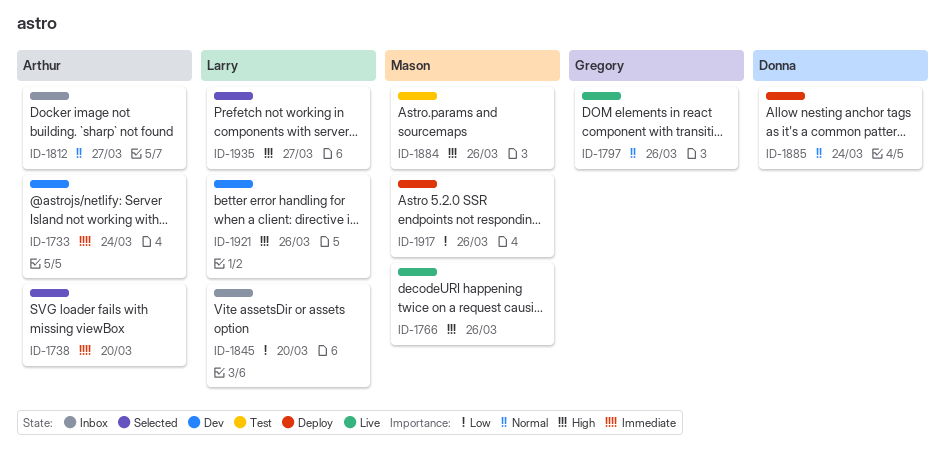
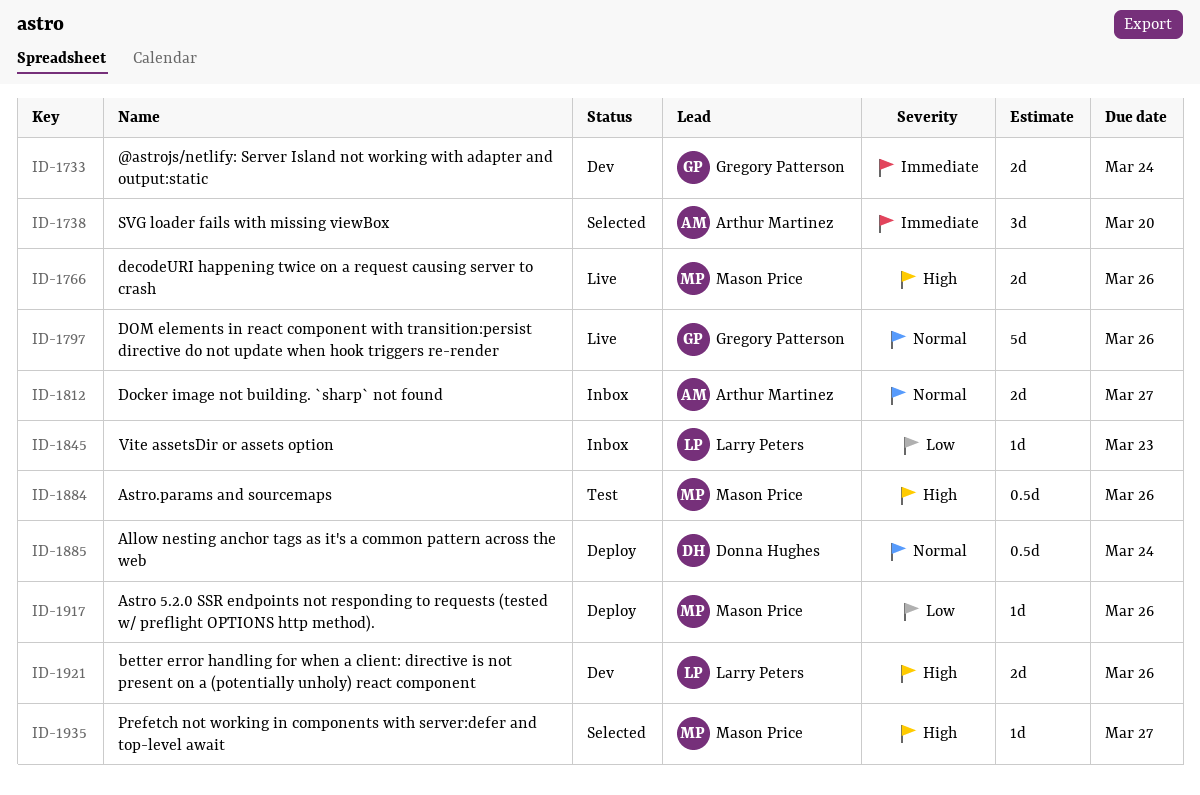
ID-1733, owner: Arthur Martinez -> Gregory Patterson
ID-1845, due: Mar 20 -> Mar 23
ID-1935, owner: Larry Peters -> Mason Price

